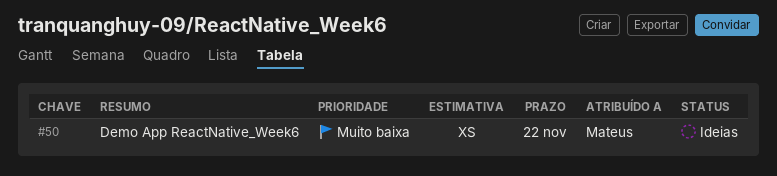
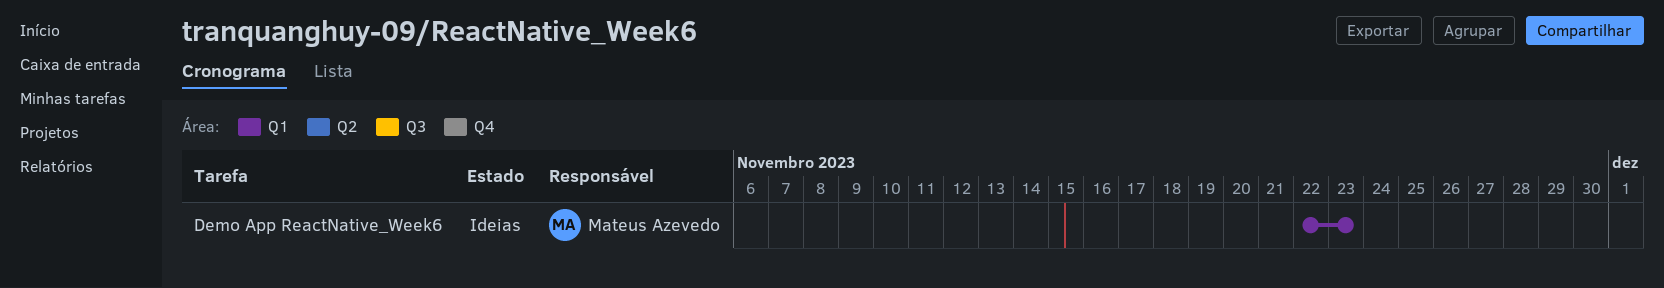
Demo App ReactNative_Week6, due: Nov 22 -> Nov 23

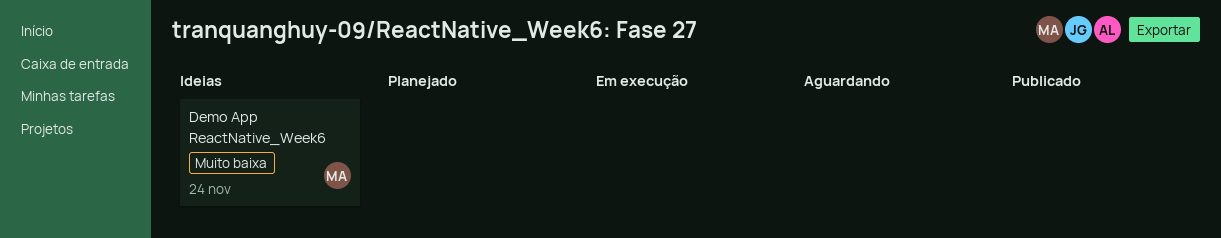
Demo App ReactNative_Week6, due: Nov 23 -> Nov 24

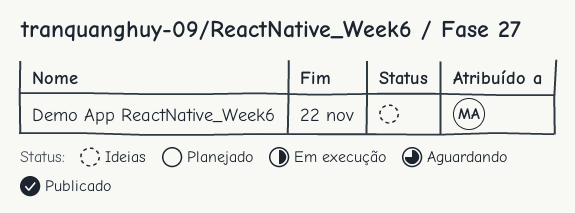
Demo App ReactNative_Week6, due: Nov 24 -> Nov 22

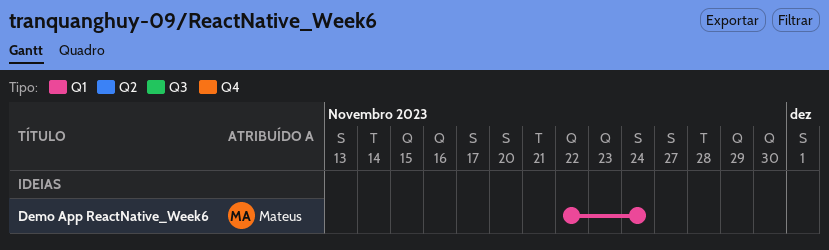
Demo App ReactNative_Week6, due: Nov 22 -> Nov 24

